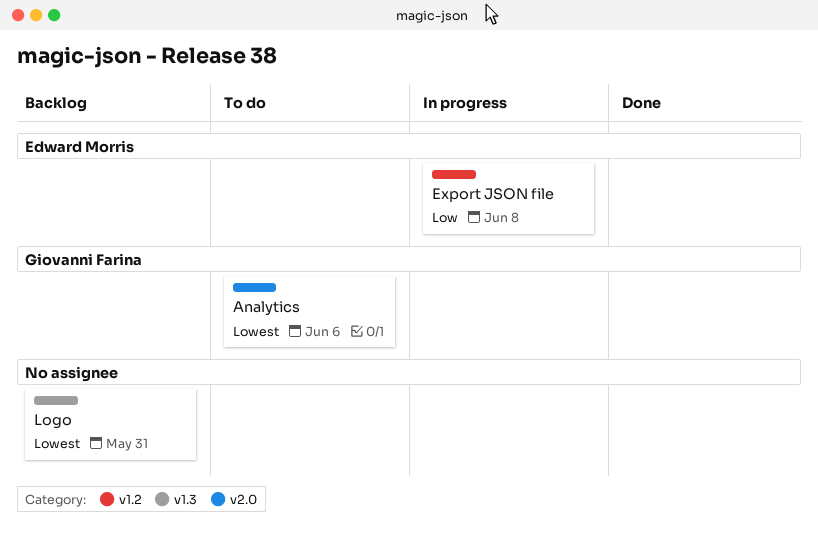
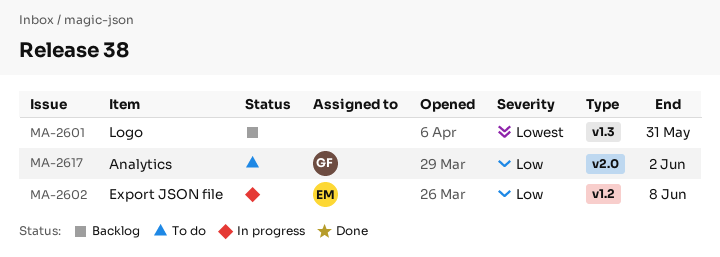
Analytics, priority: Lowest -> Low
Analytics, due: Jun 6 -> Jun 2

